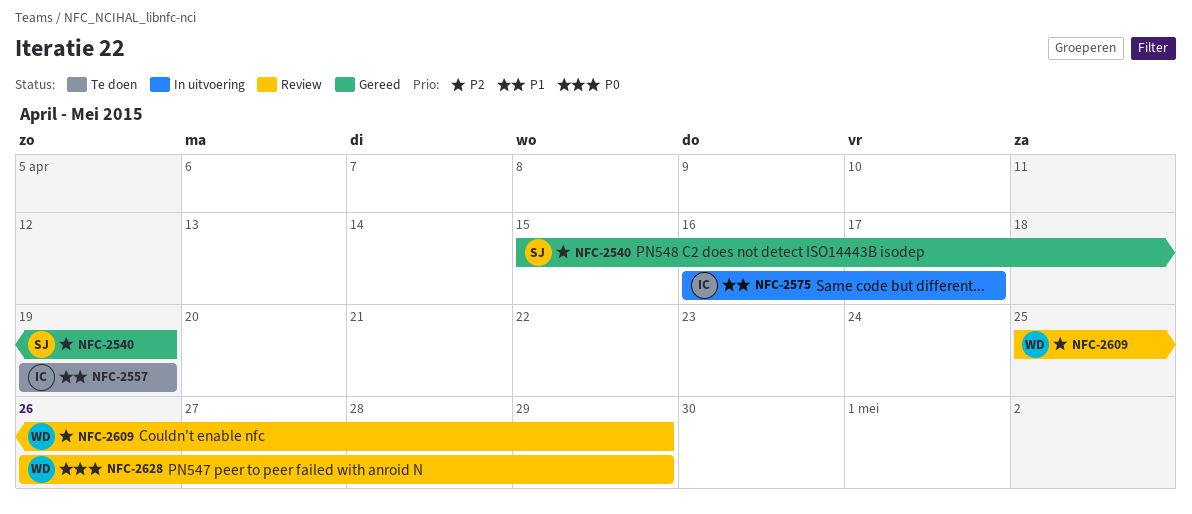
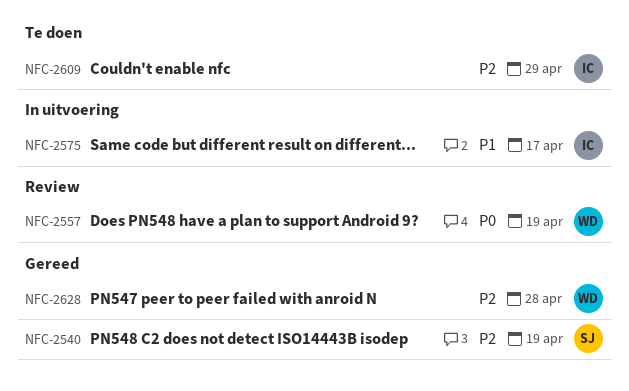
NFC-2557, status: Te doen -> Review
NFC-2557, owner: IC -> WD
NFC-2557, priority: P1 -> P0
NFC-2609, status: Review -> Te doen
NFC-2609, owner: WD -> IC
NFC-2628, status: Review -> Gereed
NFC-2628, priority: P0 -> P2
NFC-2628, due: Apr 29 -> Apr 28

